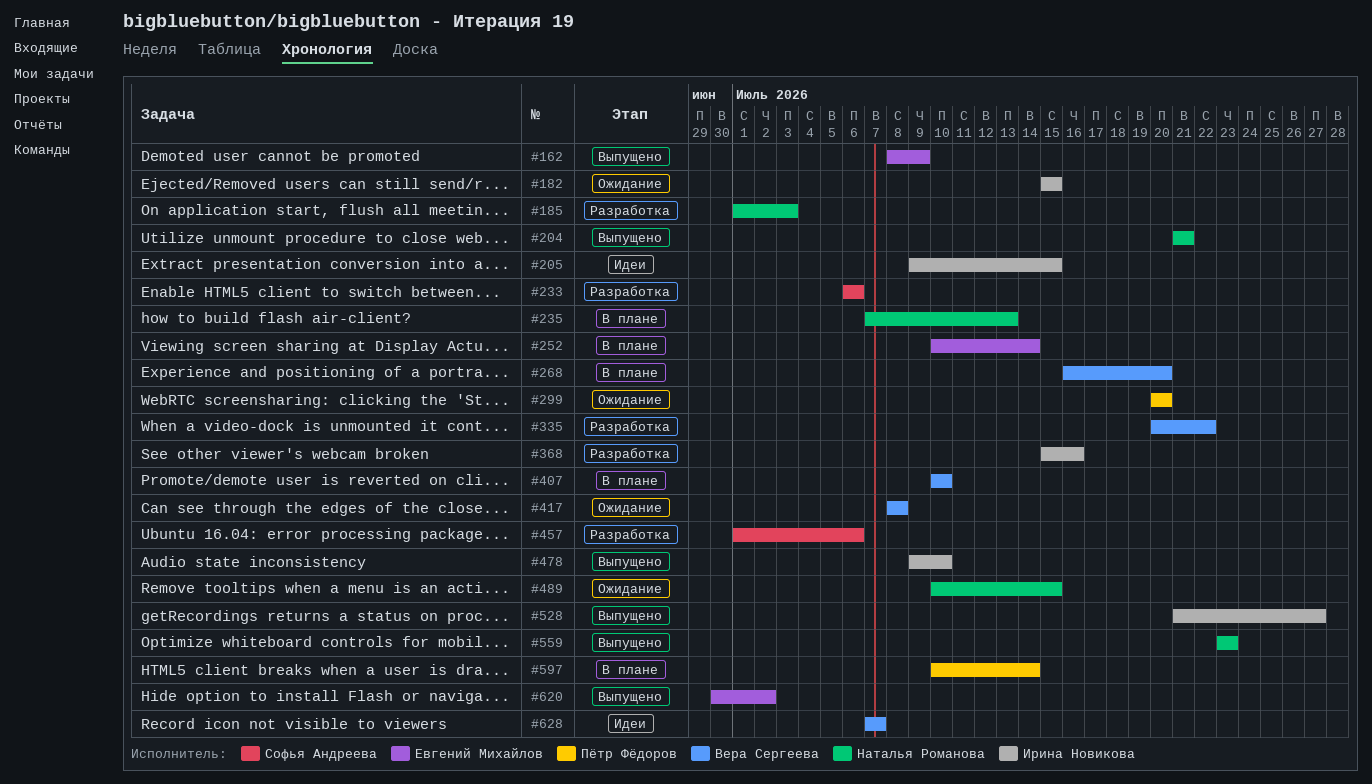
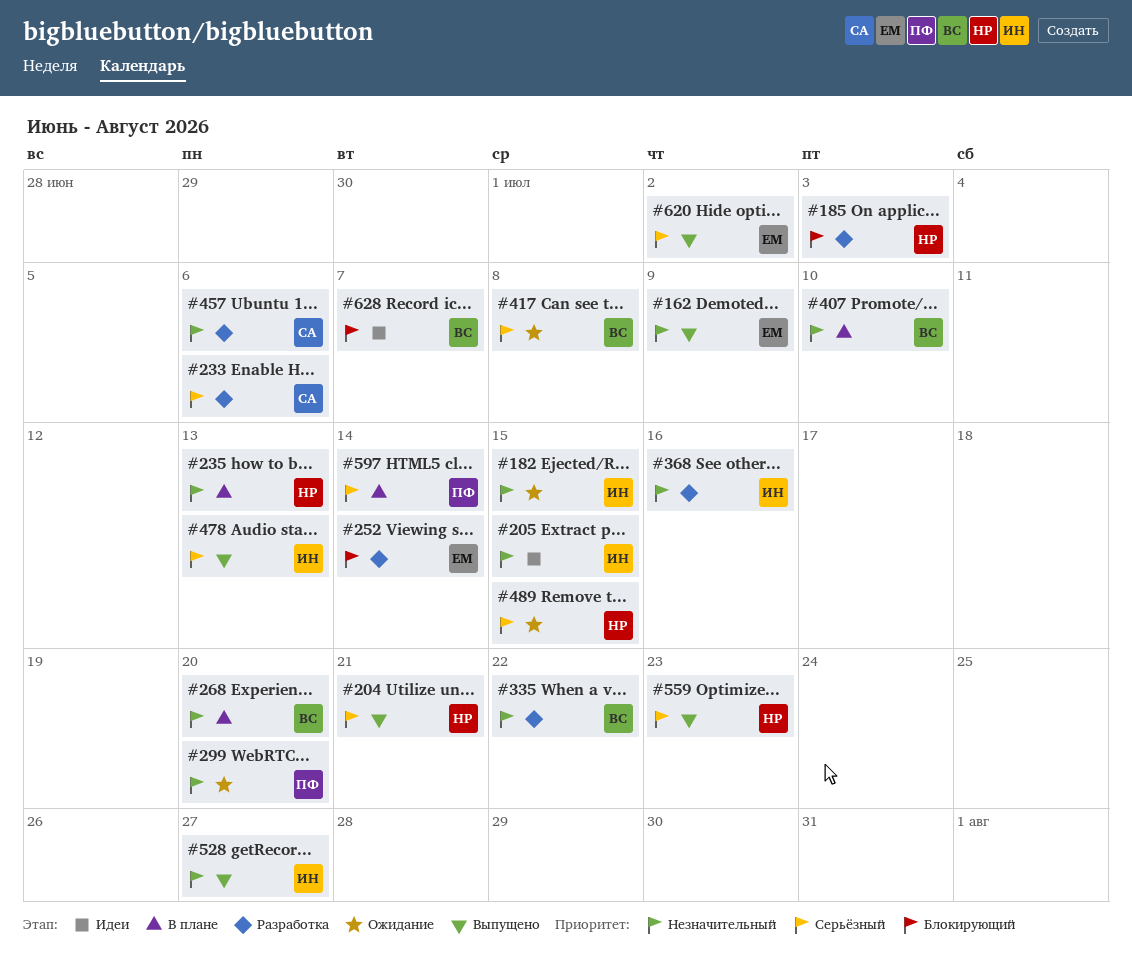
#252, status: В плане -> Разработка
#478, due: Jul 10 -> Jul 13

